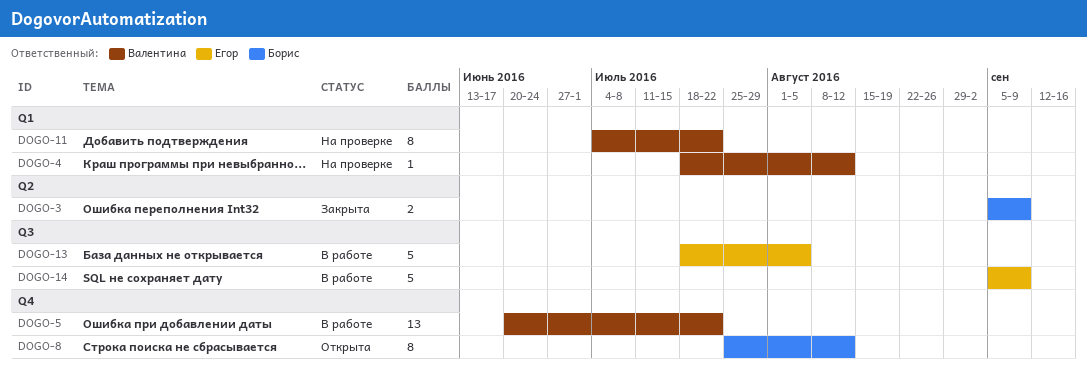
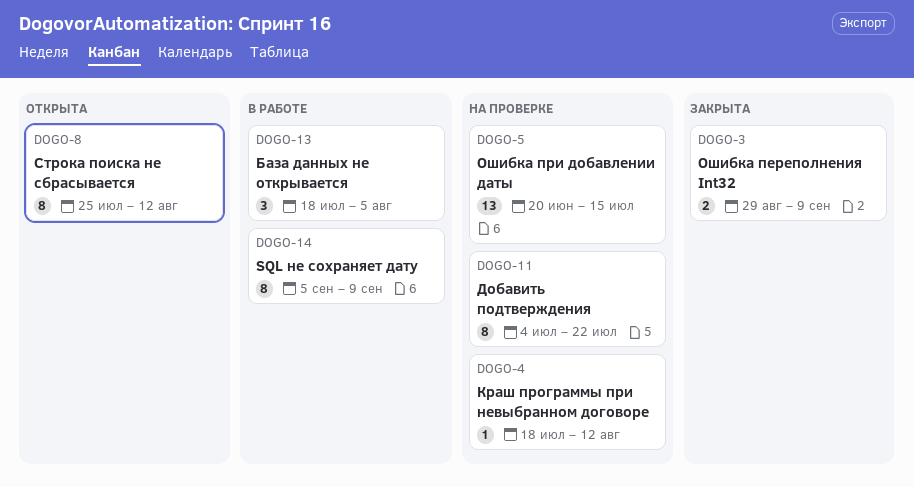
DOGO-3, start: Sep 5 -> Aug 29
DOGO-5, status: В работе -> На проверке
DOGO-5, due: Jul 22 -> Jul 15
DOGO-13, estimate: 5 -> 3
DOGO-14, estimate: 5 -> 8

